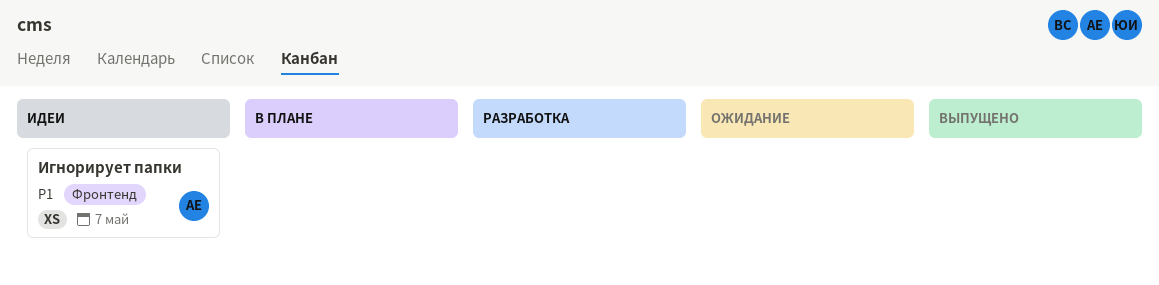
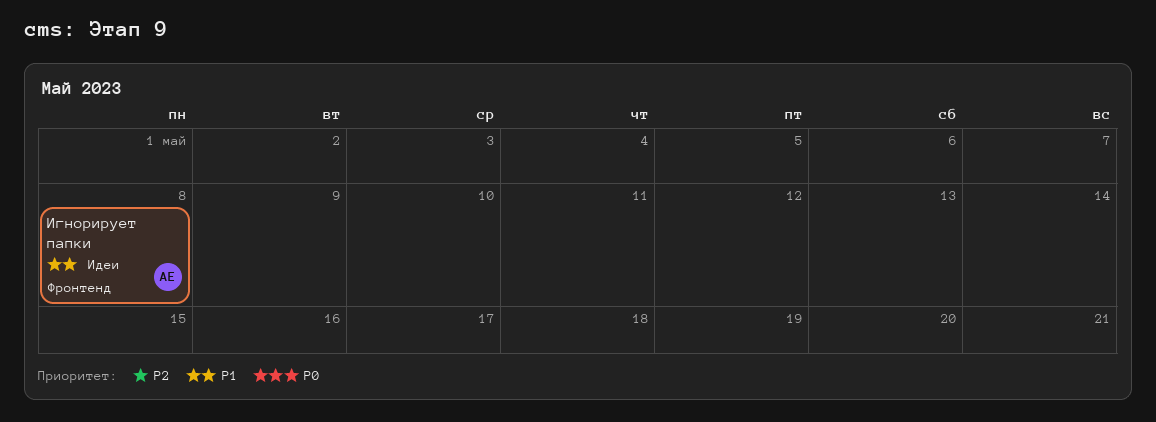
Игнорирует папки, due: May 7 -> May 8

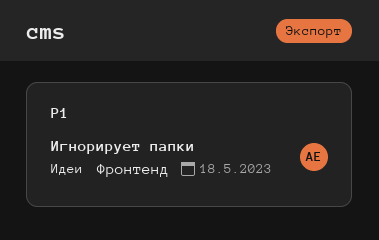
Игнорирует папки, due: May 8 -> May 18

